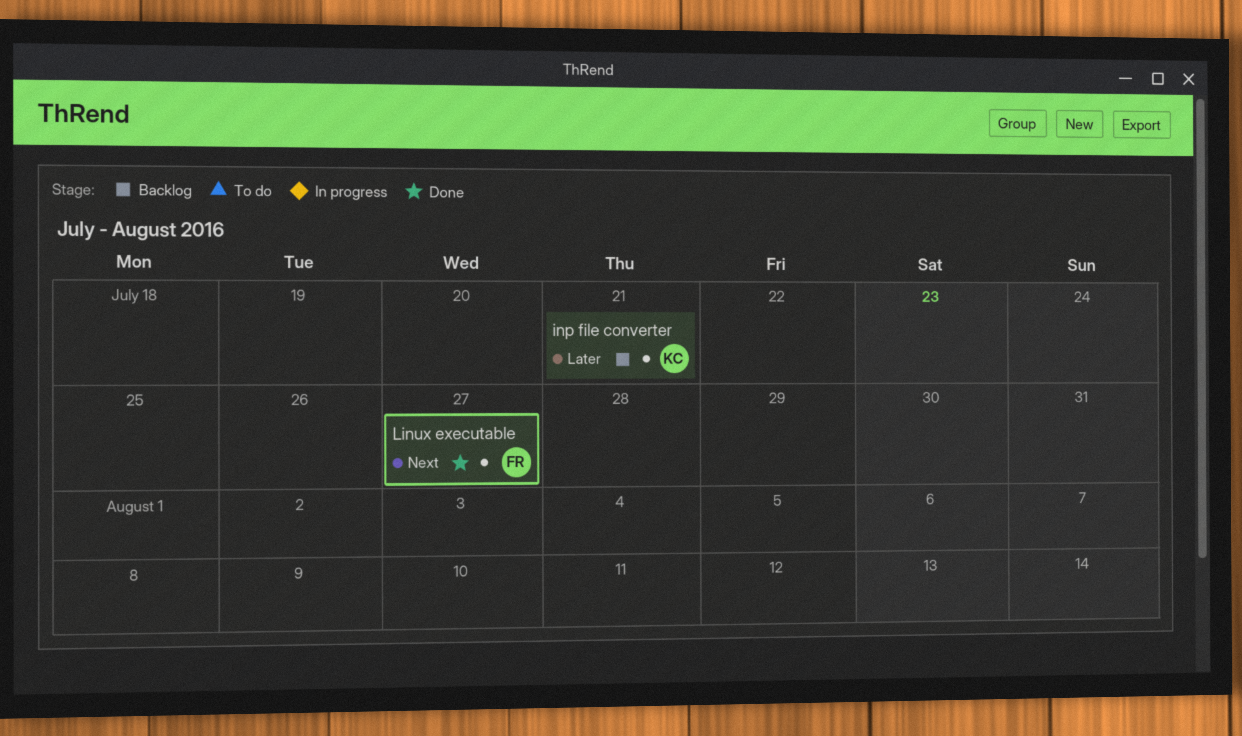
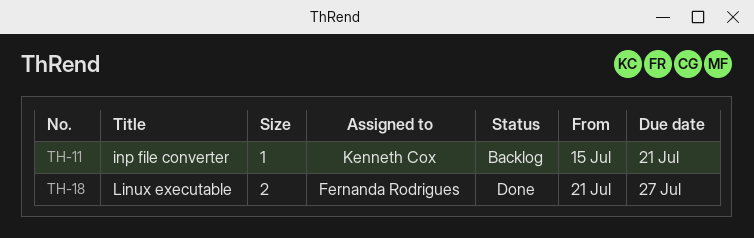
Linux executable, estimate: 1 -> 2

